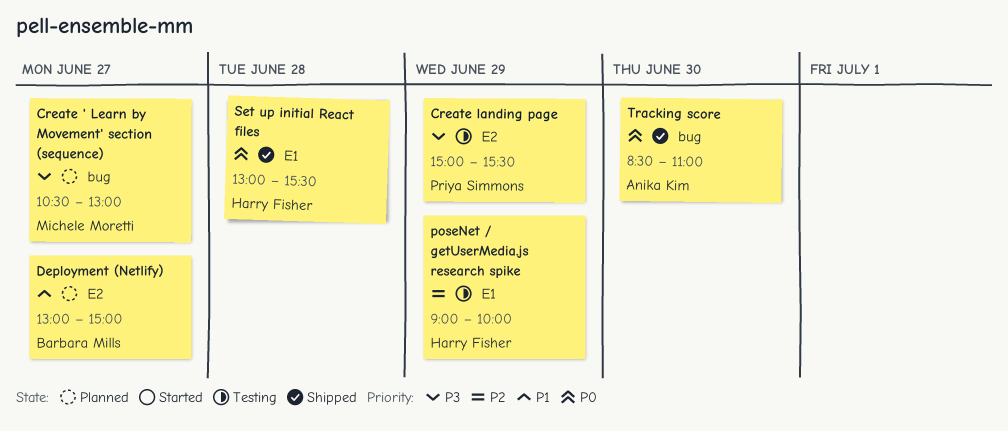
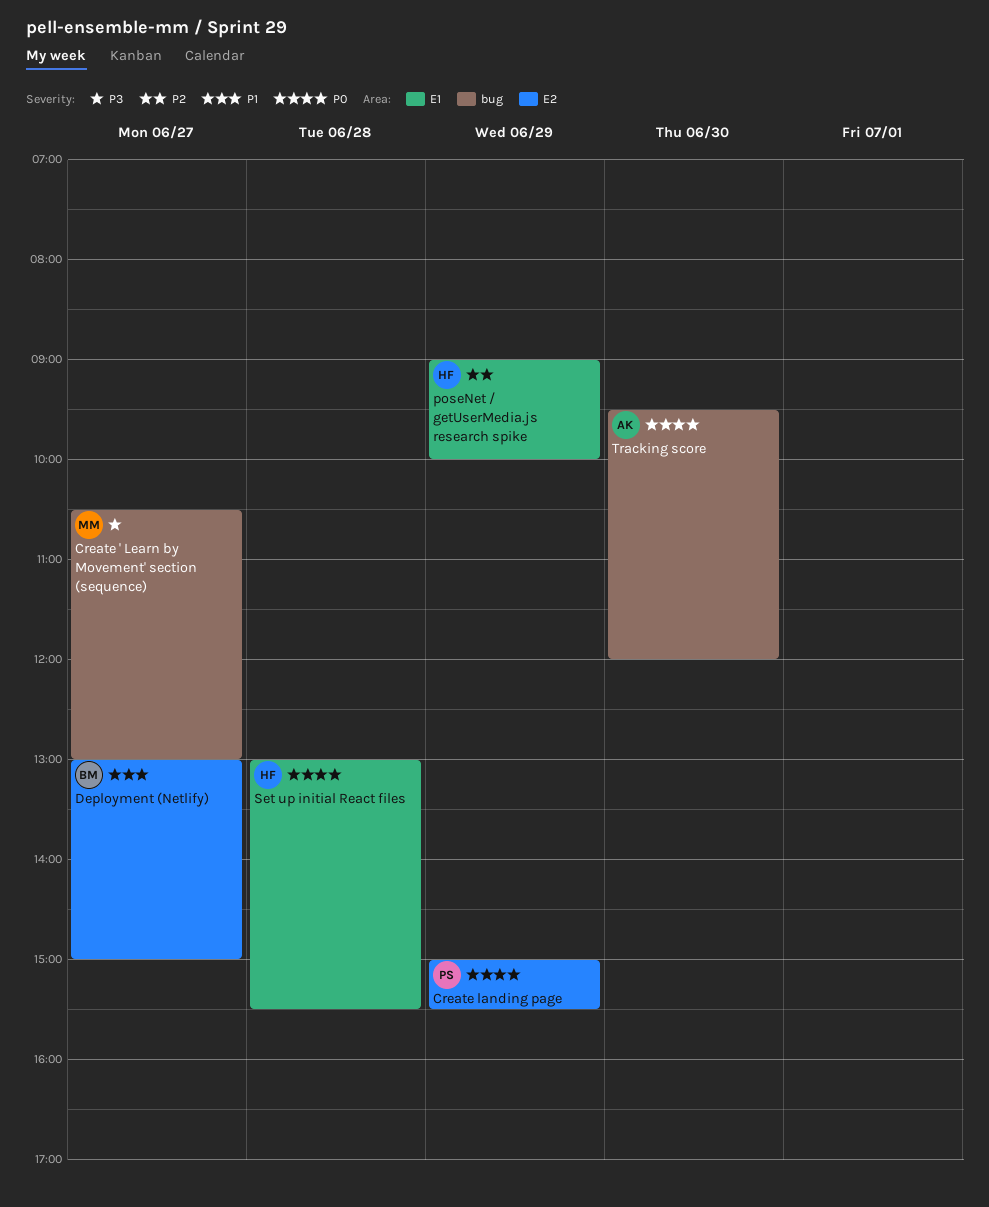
Create landing page, priority: P3 -> P0
Tracking score, begins: 08:30 -> 09:30
Tracking score, ends: 11:00 -> 12:00

